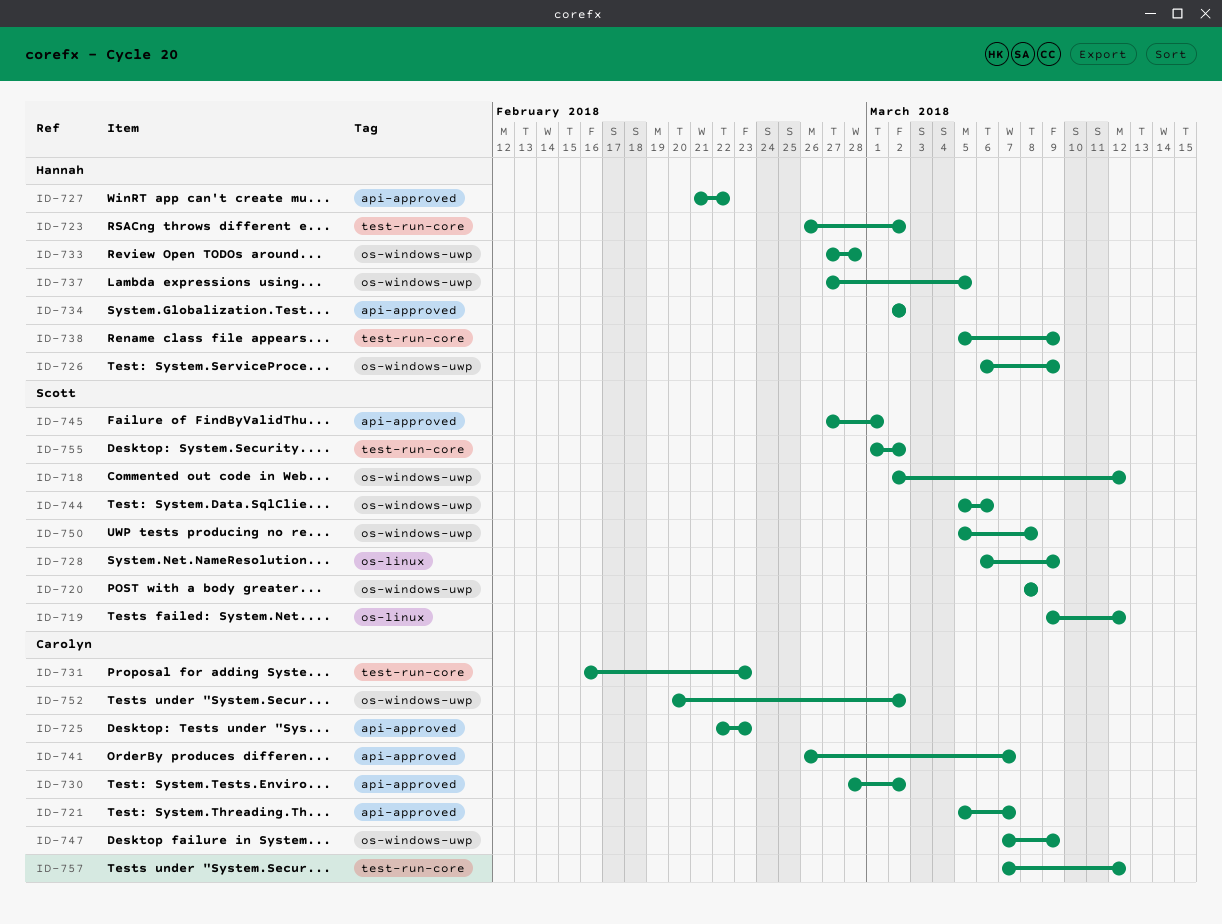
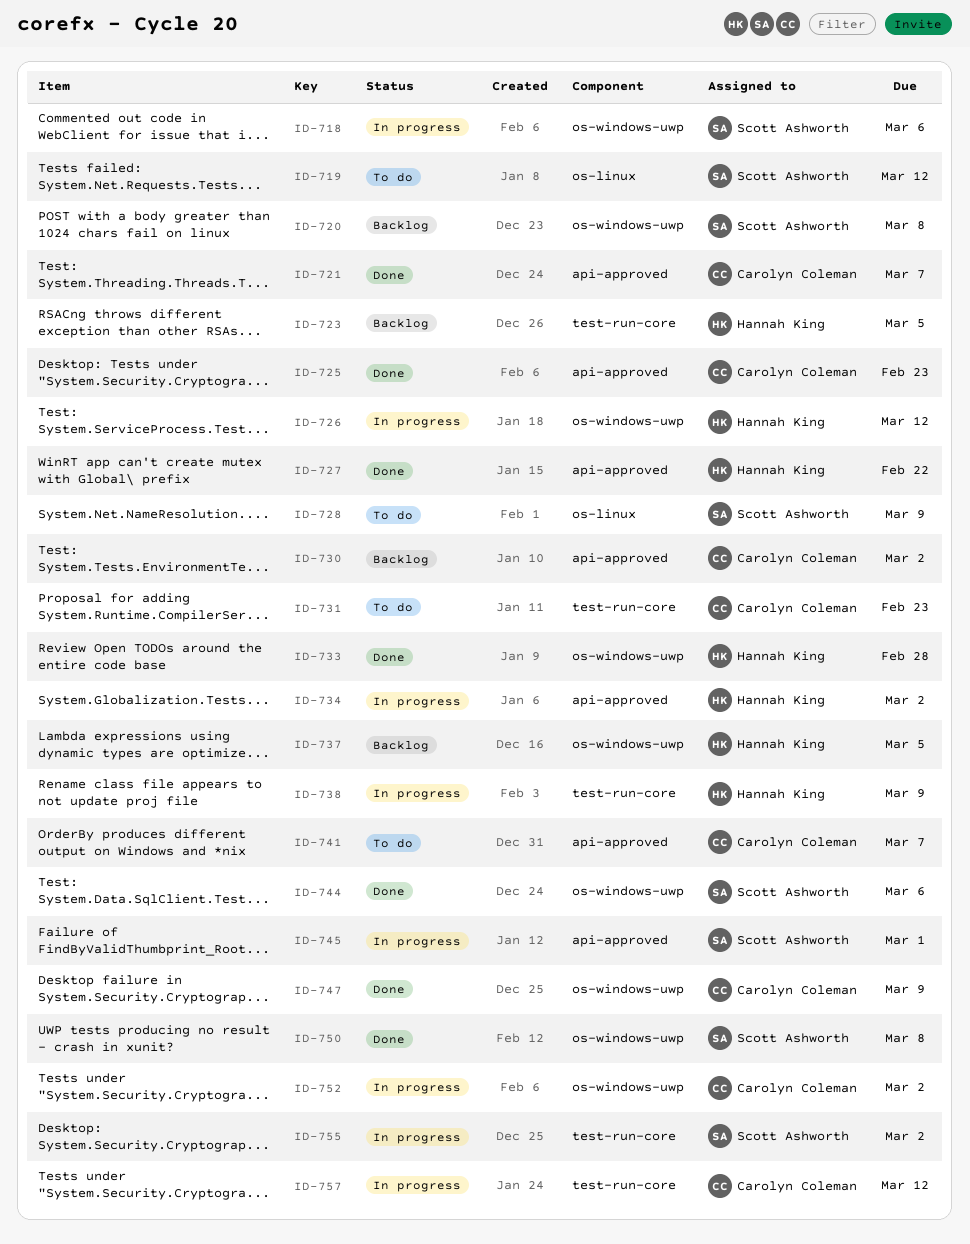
ID-718, due: Mar 12 -> Mar 6
ID-723, due: Mar 2 -> Mar 5
ID-726, due: Mar 9 -> Mar 12

